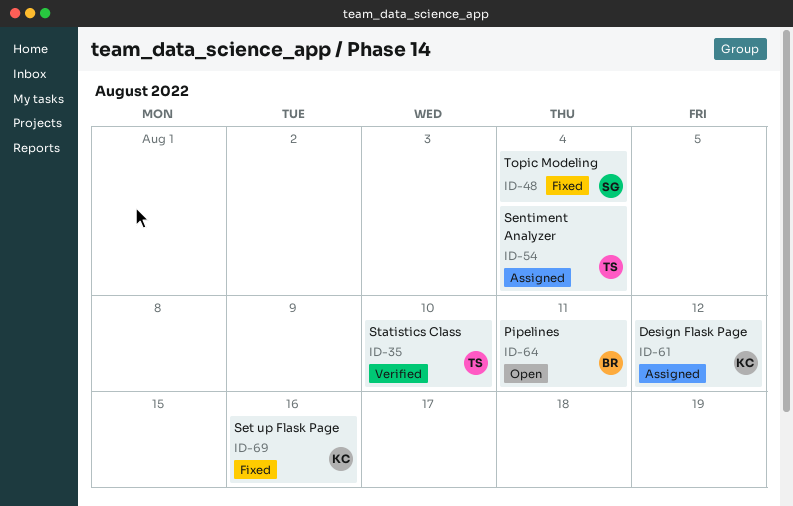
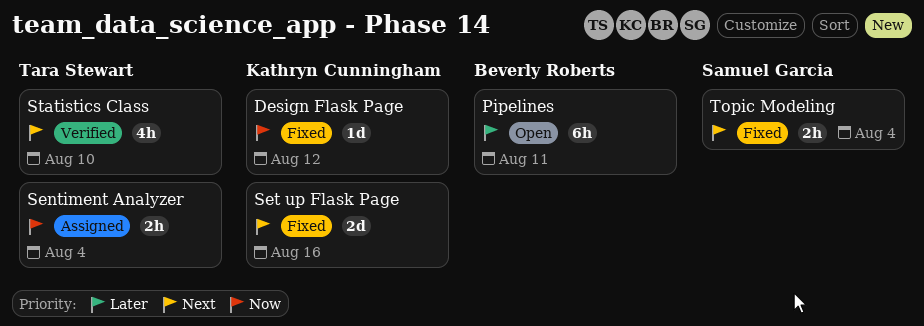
Design Flask Page, status: Assigned -> Fixed

